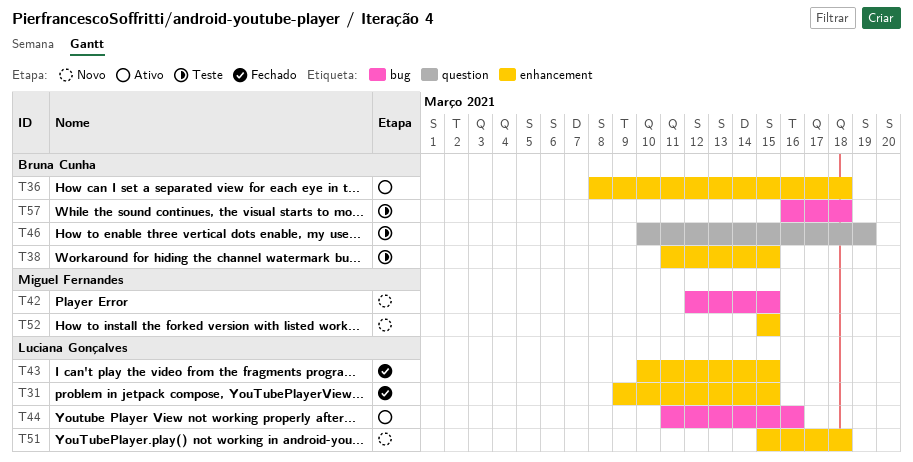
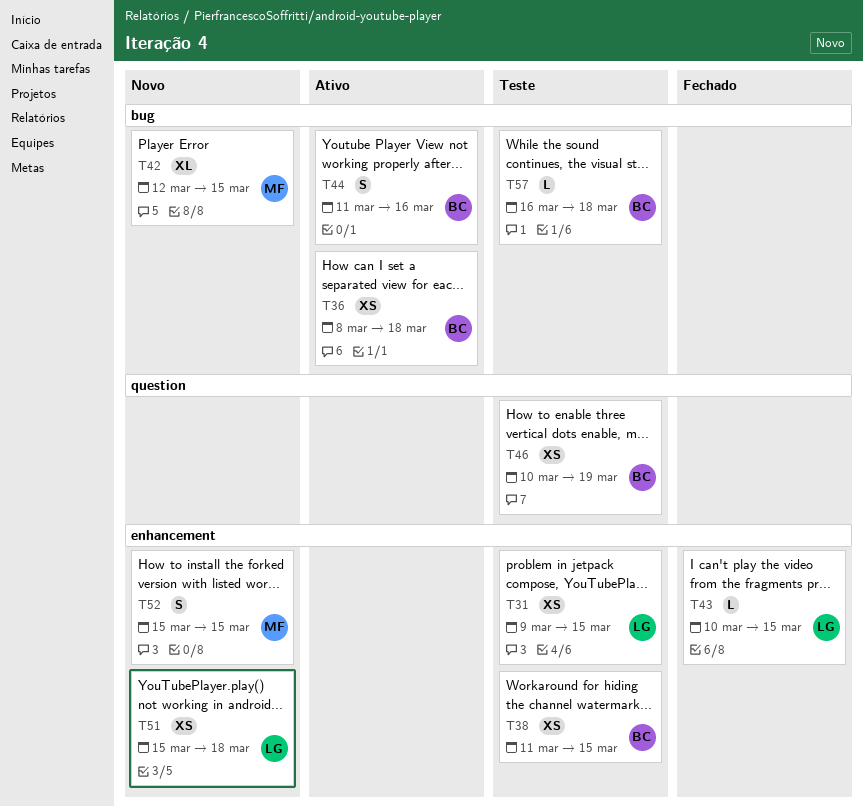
T31, status: Fechado -> Teste
T36, label: enhancement -> bug
T44, owner: Luciana Gonçalves -> Bruna Cunha

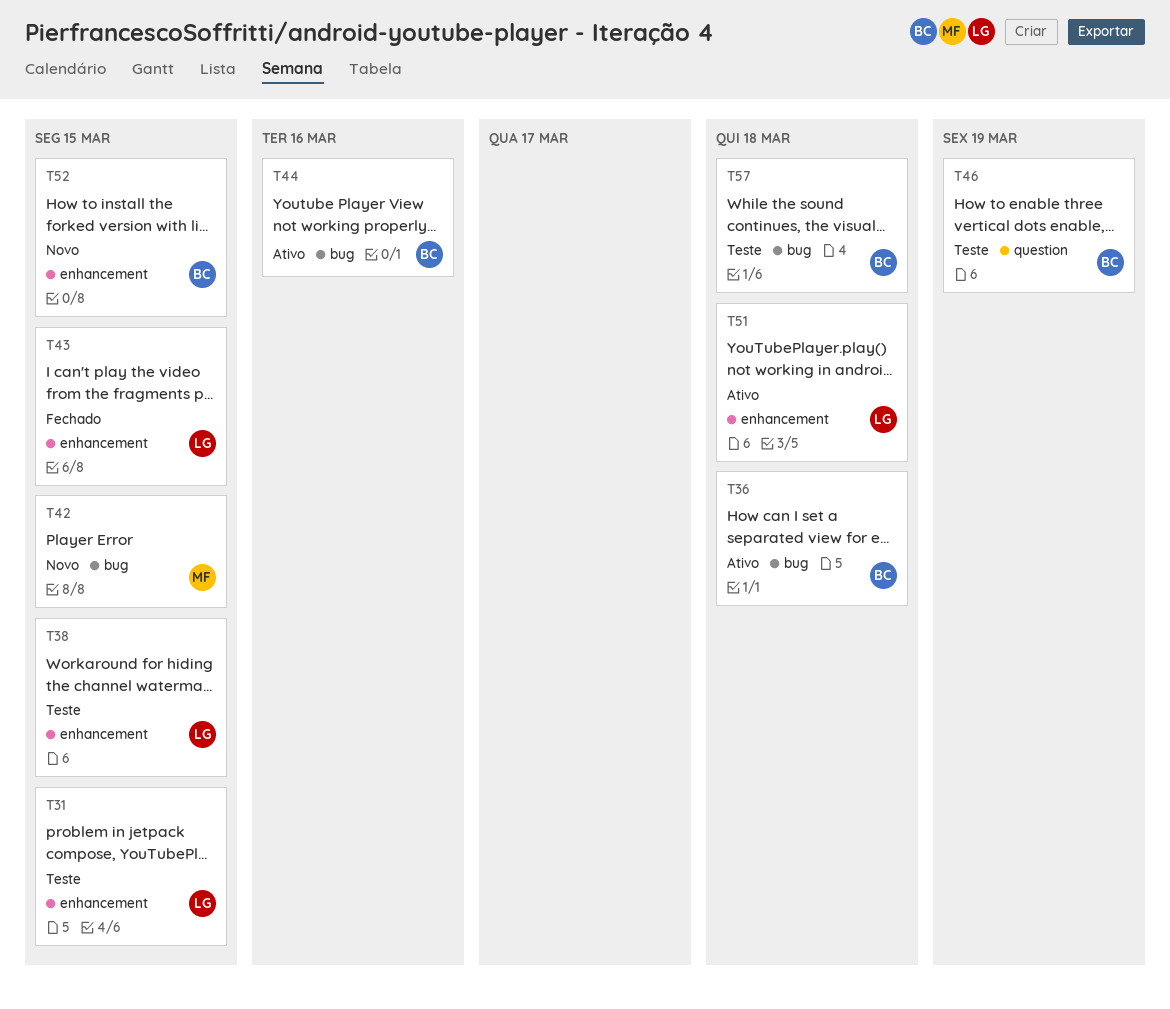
T38, owner: BC -> LG
T51, status: Novo -> Ativo
T52, owner: MF -> BC

